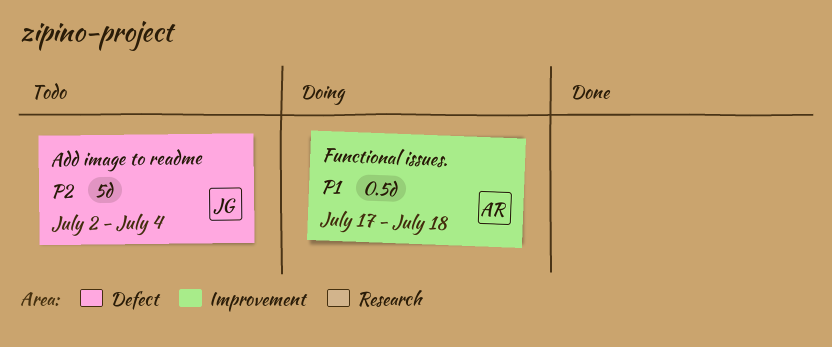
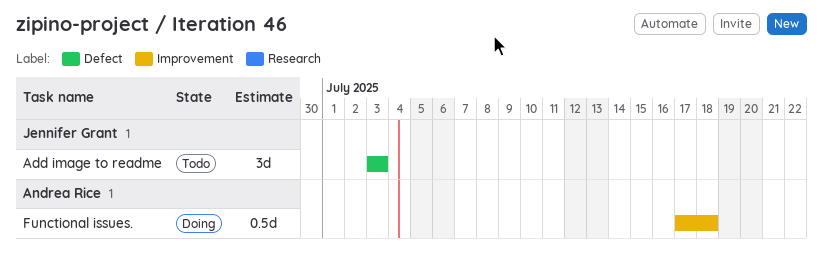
Add image to readme, estimate: 5d -> 3d
Add image to readme, start: Jul 2 -> Jul 3
Add image to readme, due: Jul 4 -> Jul 3

